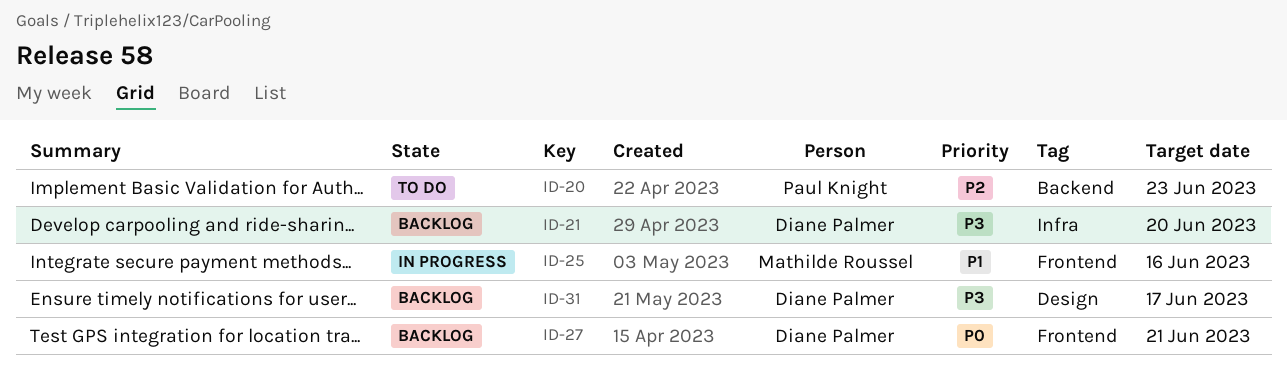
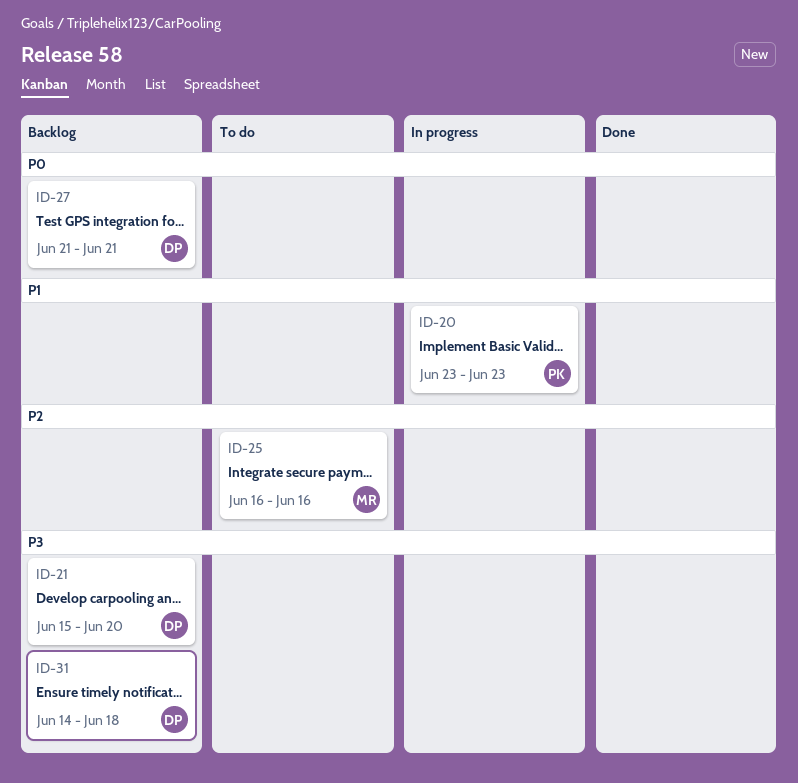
ID-20, status: To do -> In progress
ID-20, priority: P2 -> P1
ID-25, status: In progress -> To do
ID-25, priority: P1 -> P2
ID-31, due: Jun 17 -> Jun 18

